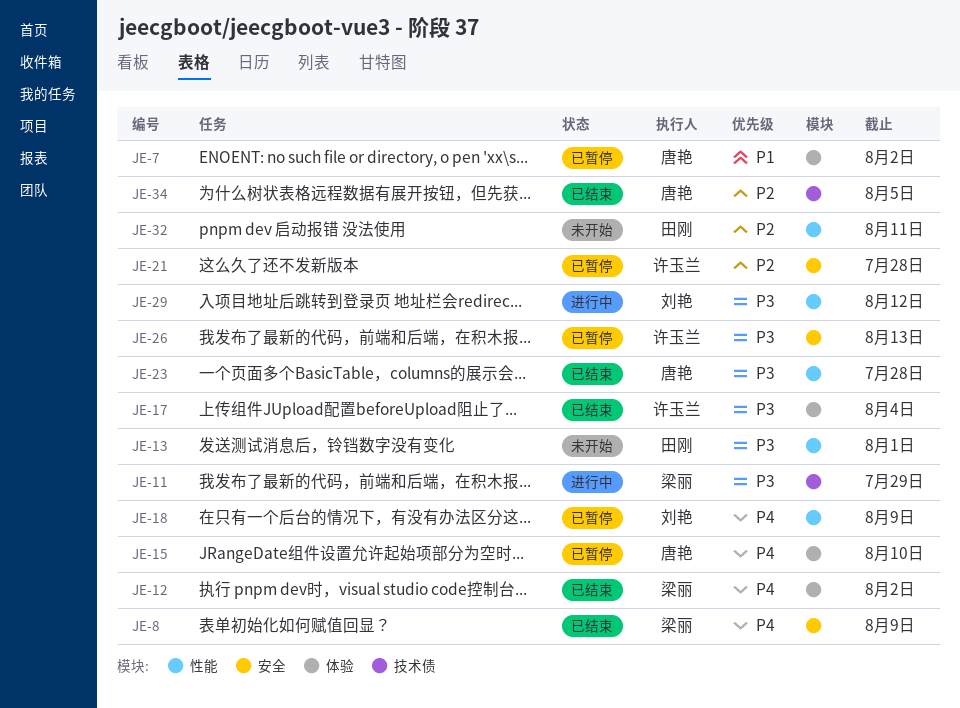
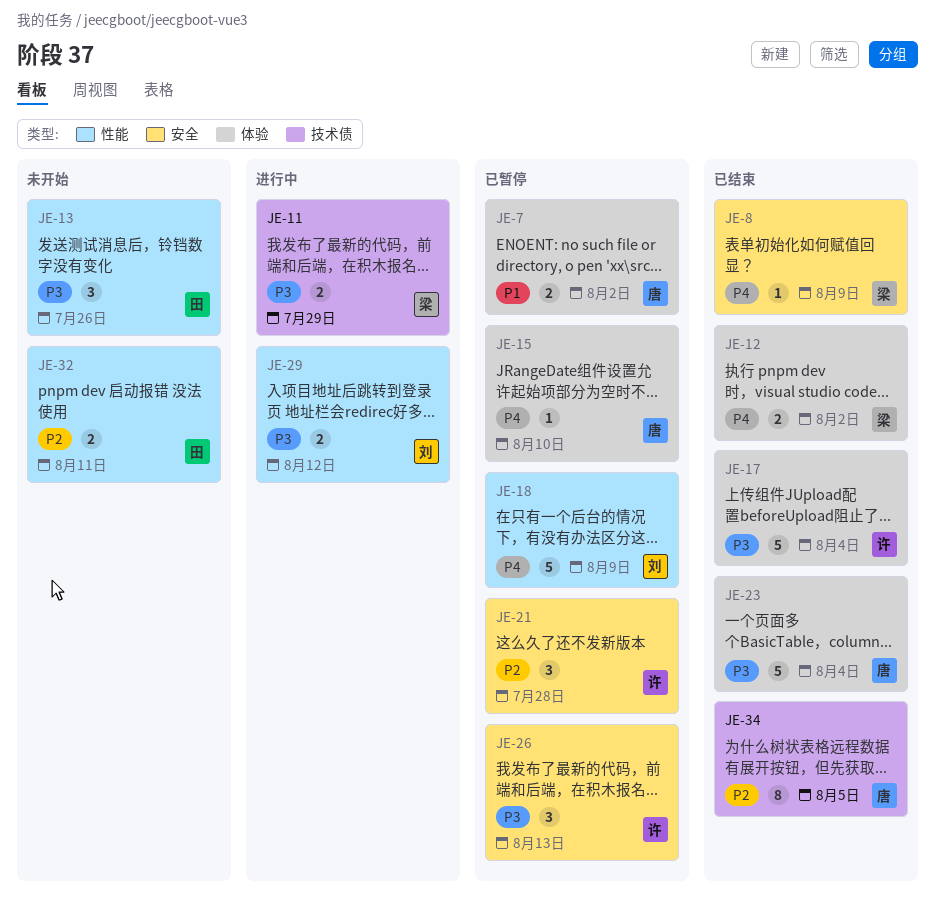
JE-13, due: Aug 1 -> Jul 26
JE-23, label: 性能 -> 体验
JE-23, due: Jul 28 -> Aug 4

